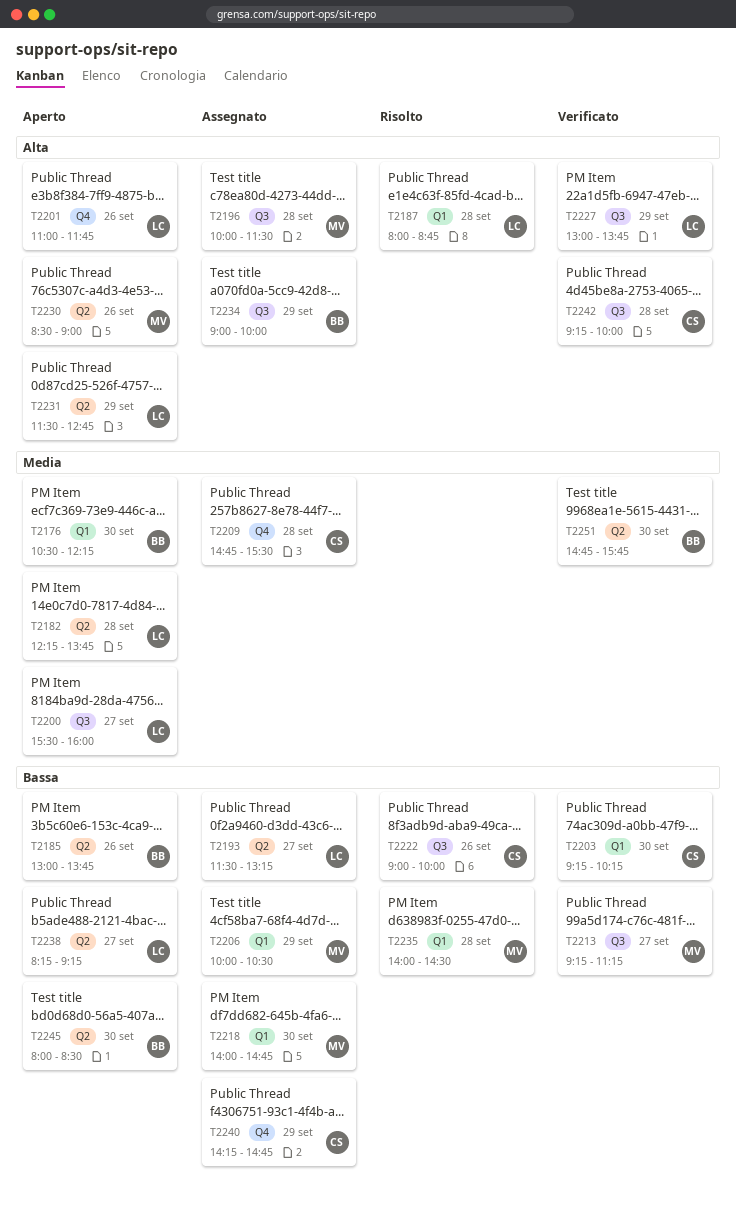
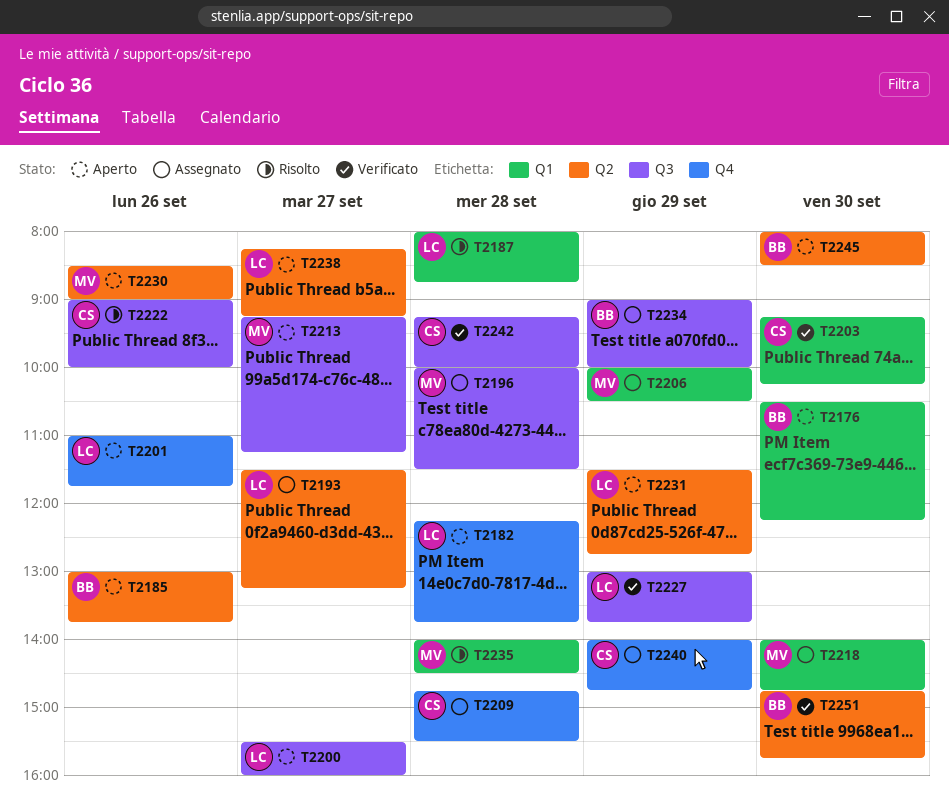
T2182, label: Q2 -> Q4
T2213, status: Verificato -> Aperto
T2240, begins: 14:15 -> 14:00

